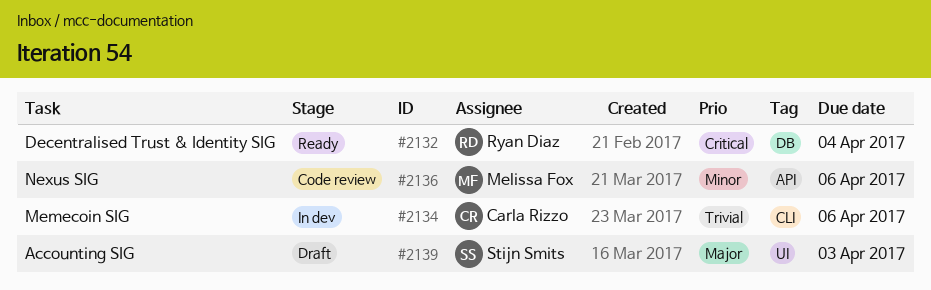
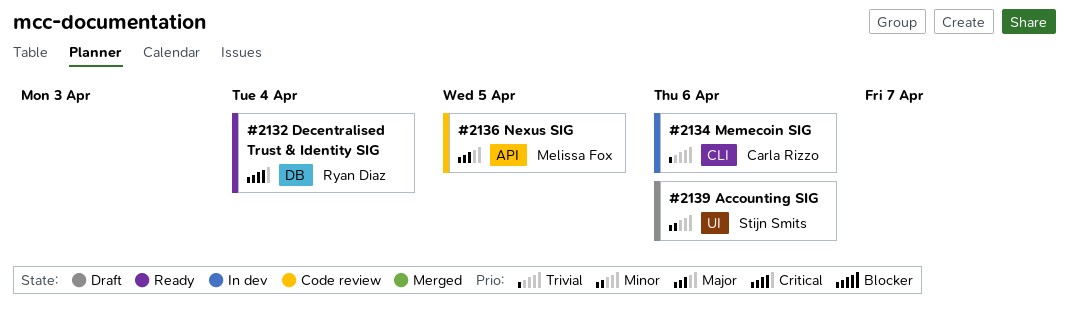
#2136, priority: Minor -> Major
#2136, due: Apr 6 -> Apr 5
#2139, priority: Major -> Minor
#2139, due: Apr 3 -> Apr 6

